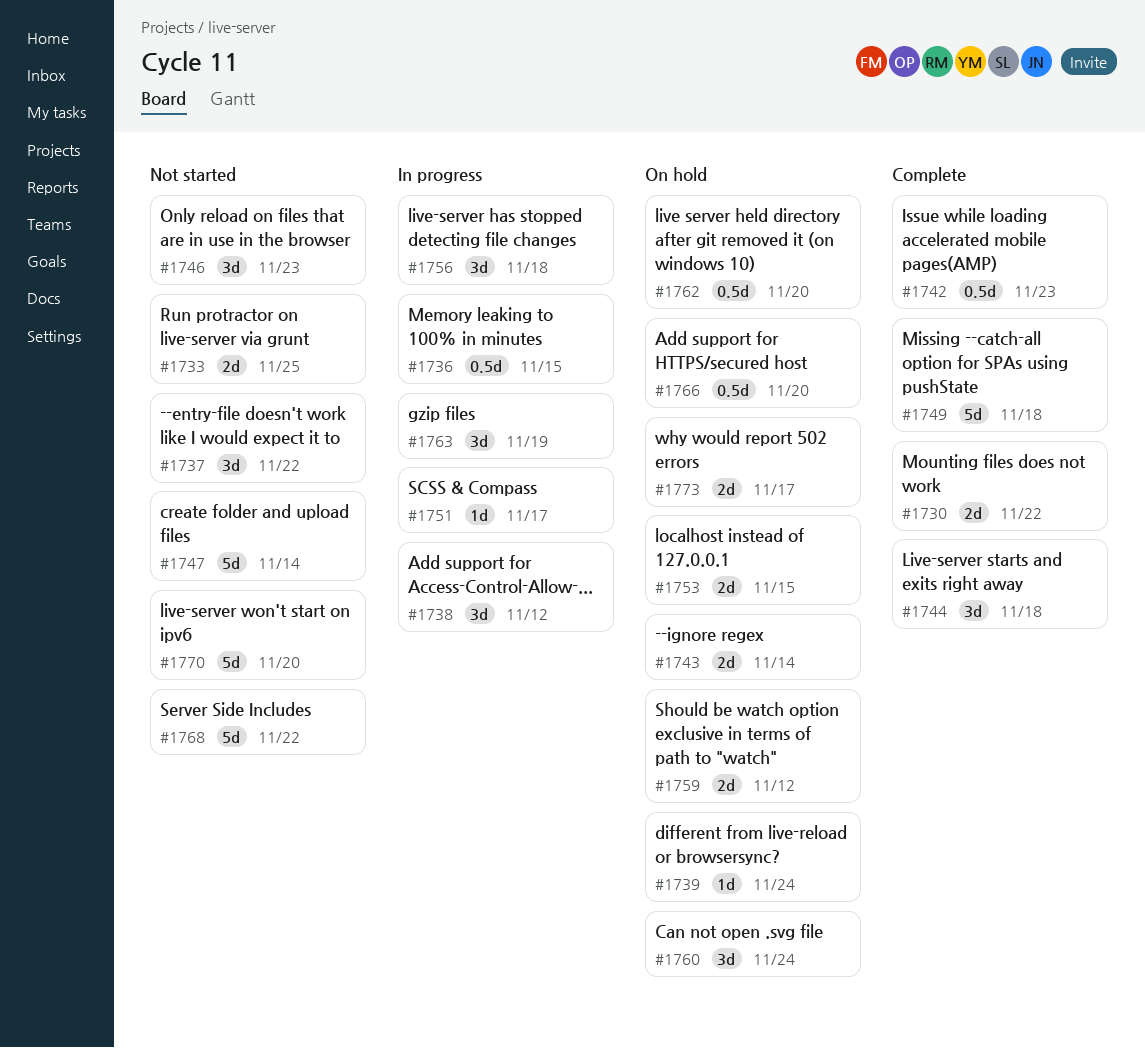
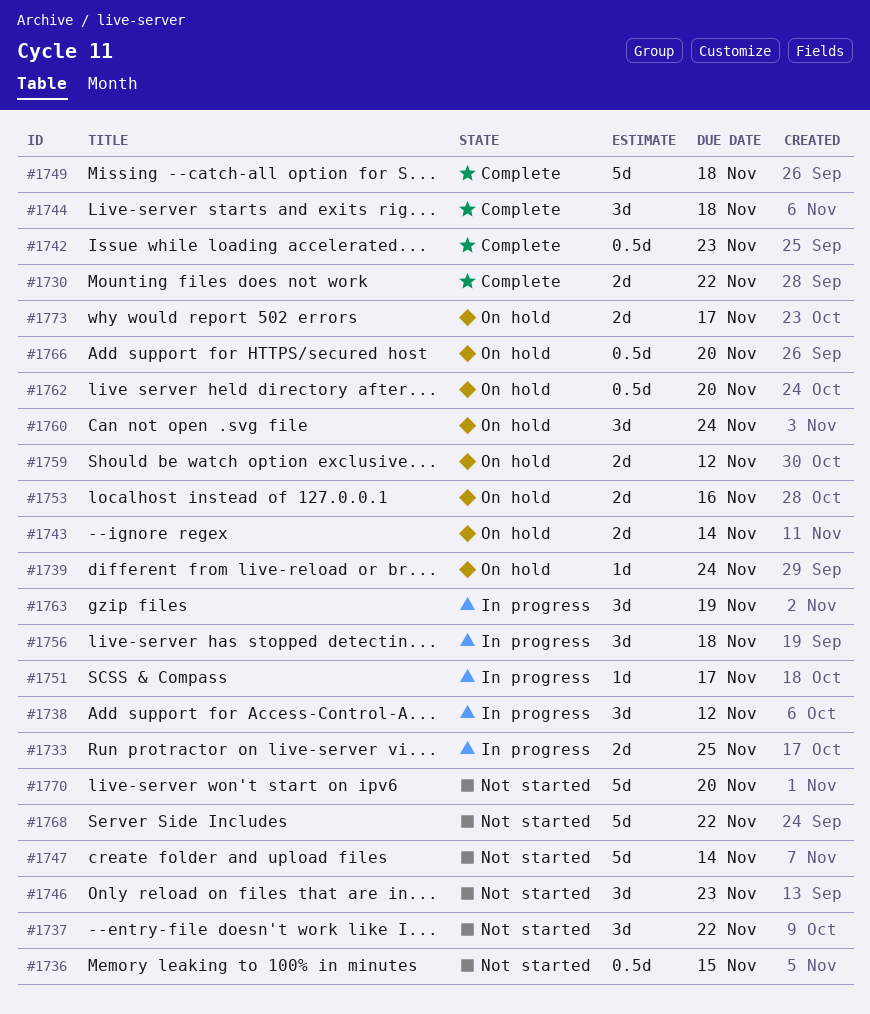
#1733, status: Not started -> In progress
#1736, status: In progress -> Not started
#1753, due: Nov 15 -> Nov 16

